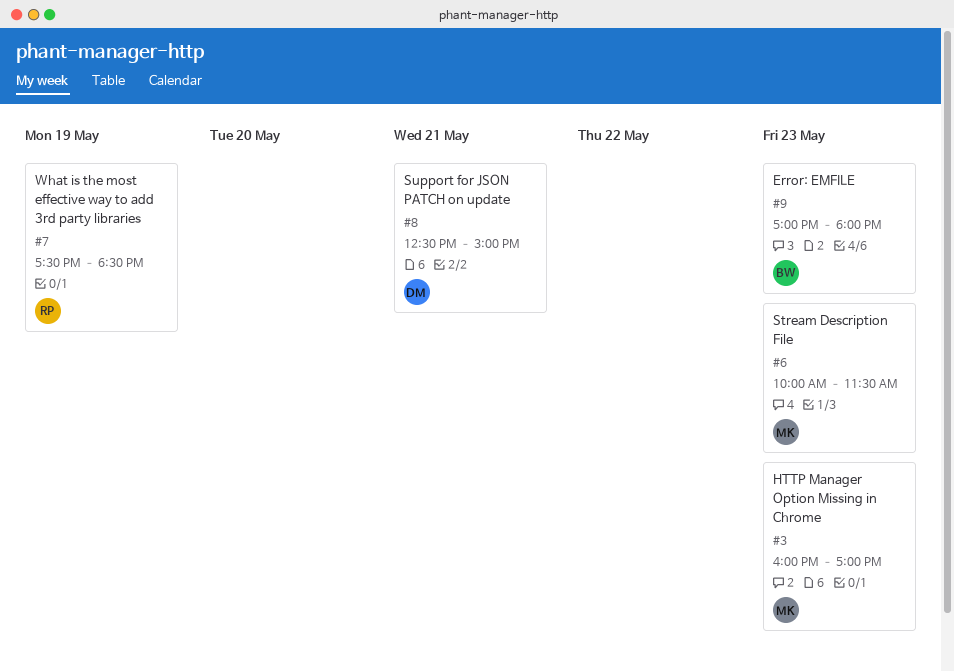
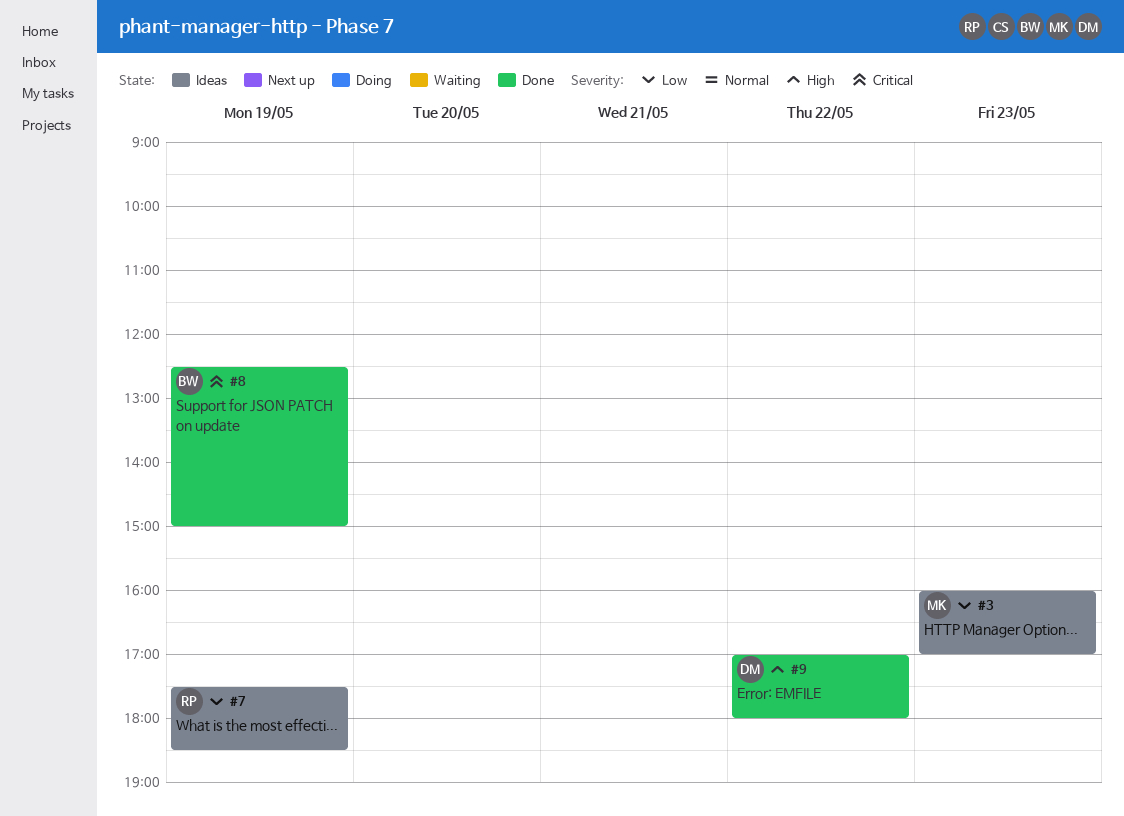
#6: present -> none
#8, owner: DM -> BW
#8, day: May 21 -> May 19
#9, owner: BW -> DM
#9, day: May 23 -> May 22

